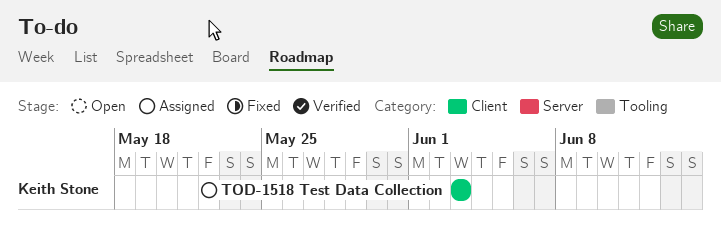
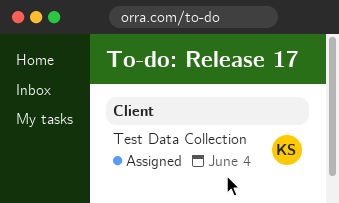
Test Data Collection, due: Jun 3 -> Jun 4

